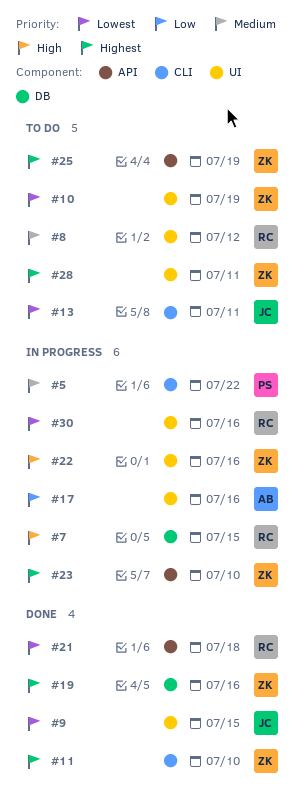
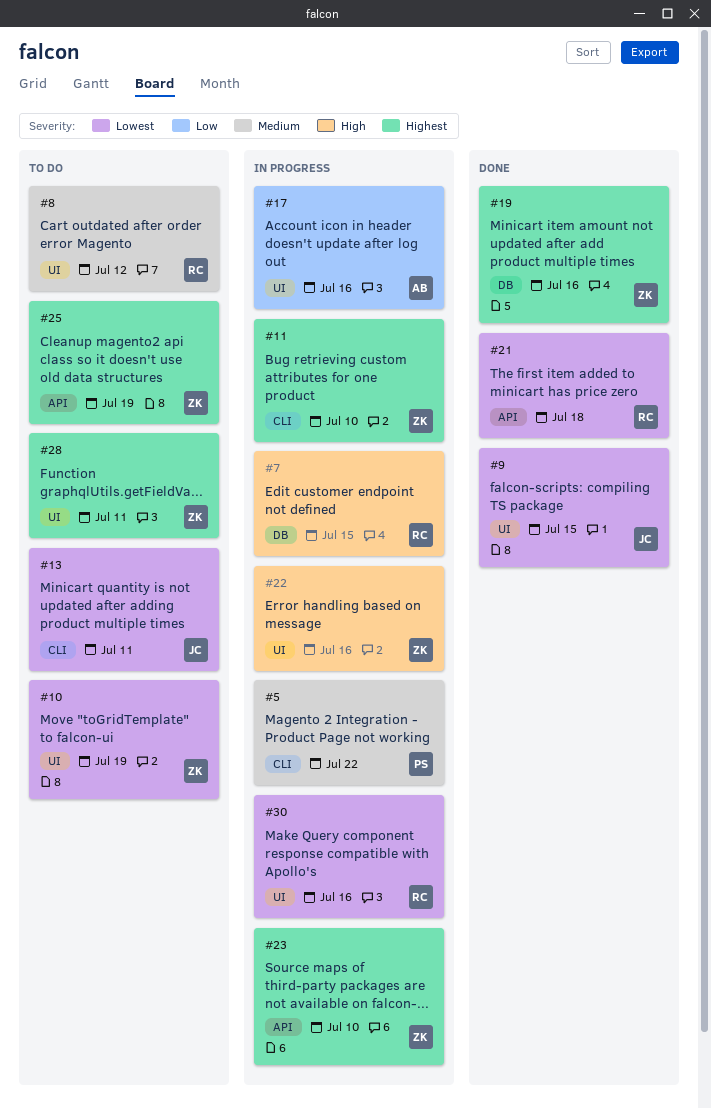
#11, status: Done -> In progress

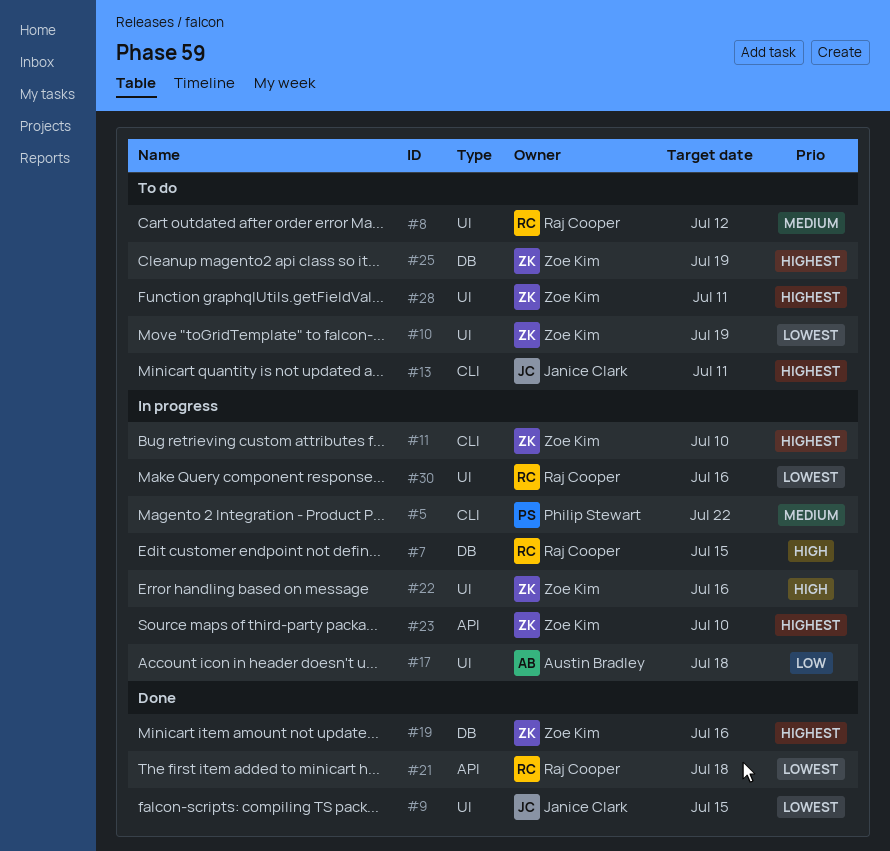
#13, priority: Lowest -> Highest
#17, due: Jul 16 -> Jul 18
#25, label: API -> DB

